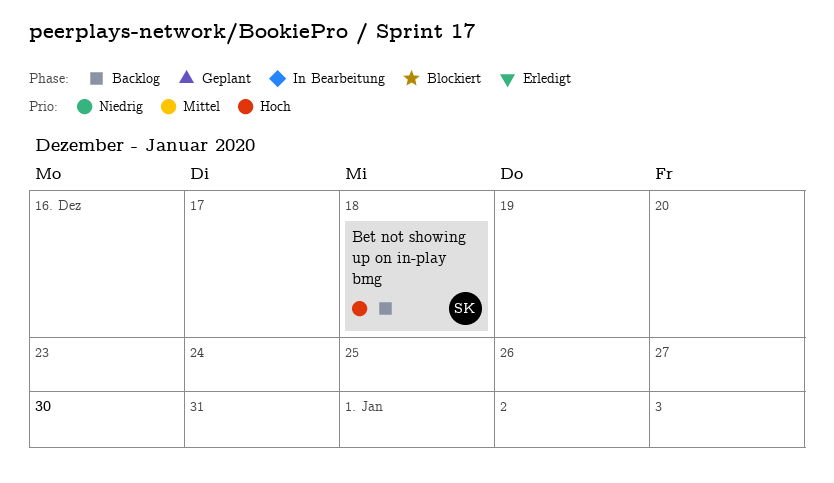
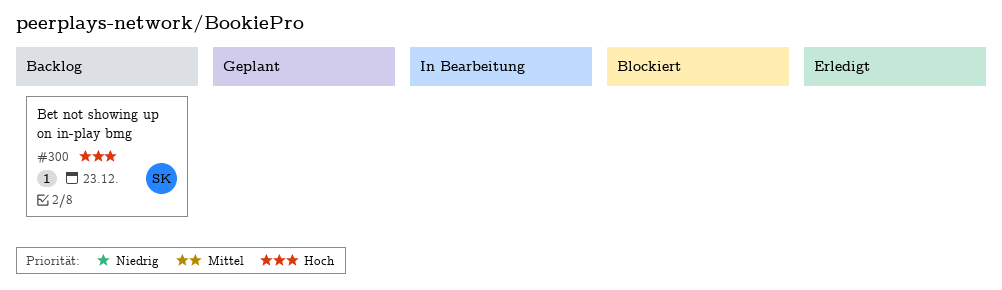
Bet not showing up on in-play bmg, due: Dec 18 -> Dec 23

